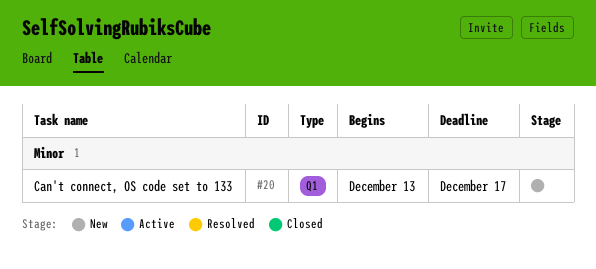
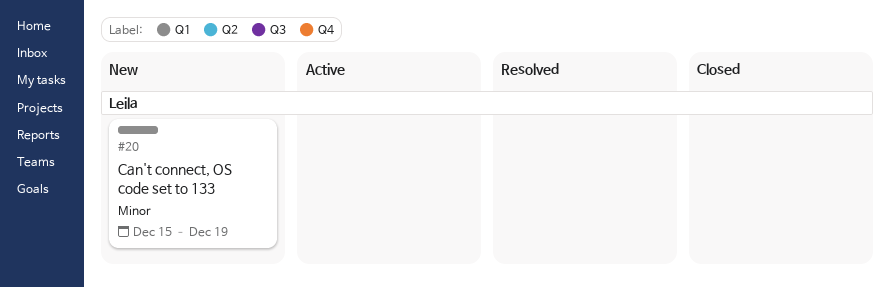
#20, start: Dec 13 -> Dec 15
#20, due: Dec 17 -> Dec 19

